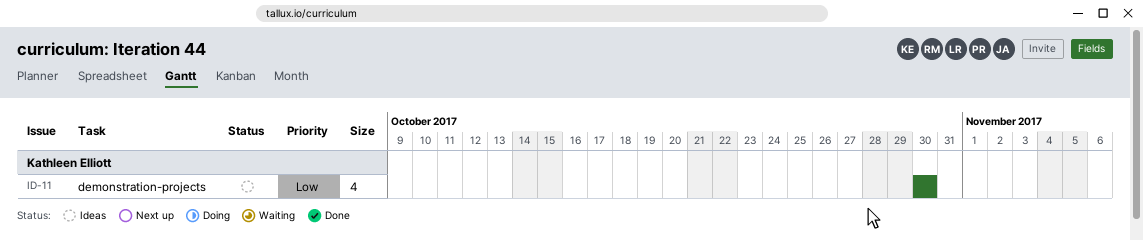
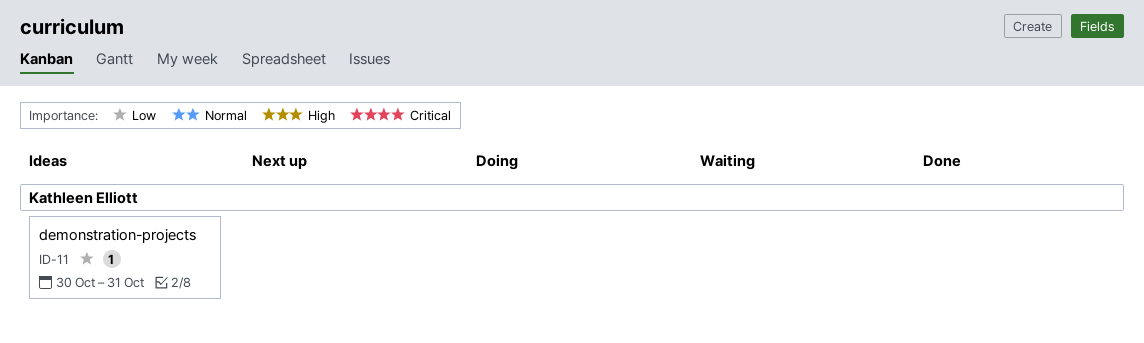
ID-11, estimate: 4 -> 1
ID-11, due: Oct 30 -> Oct 31

